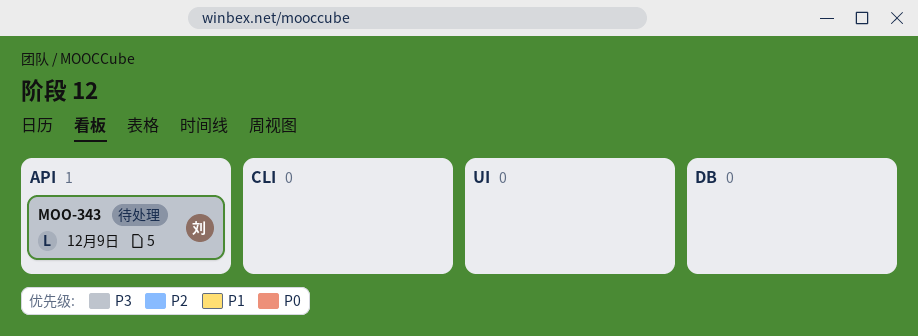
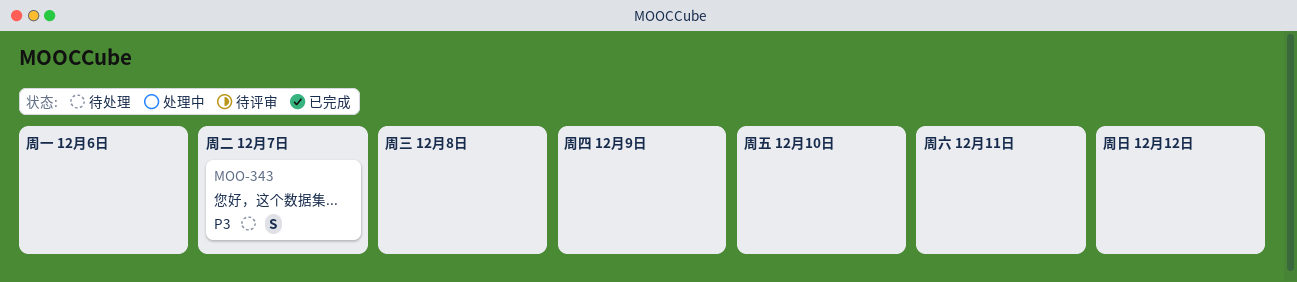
MOO-343, estimate: L -> S
MOO-343, due: Dec 9 -> Dec 7

